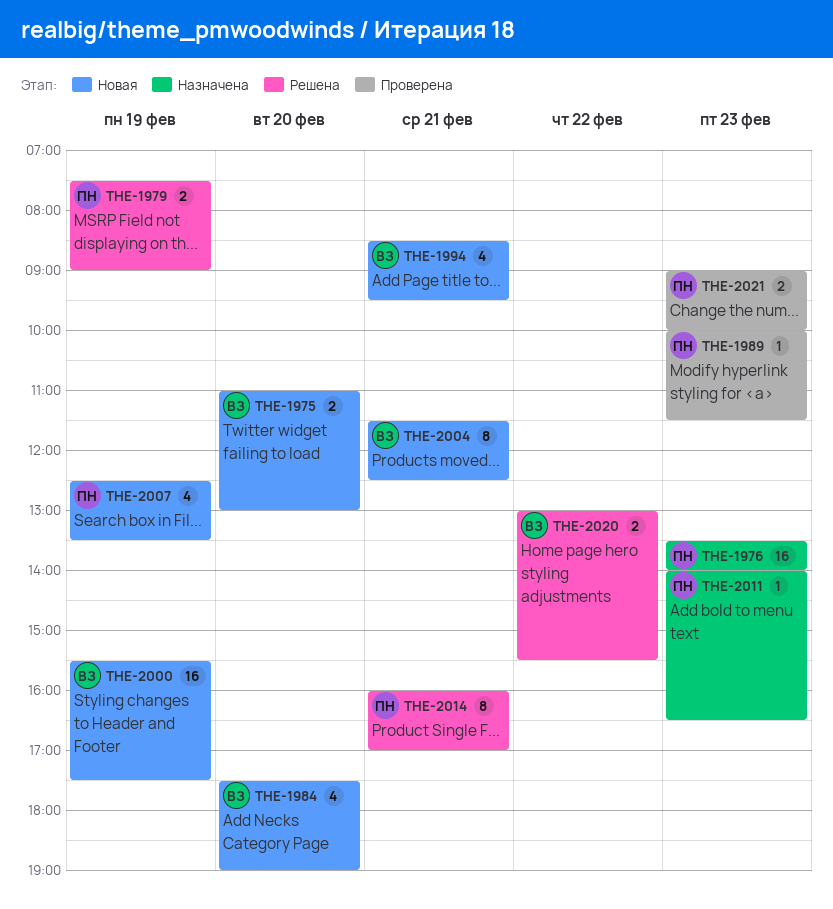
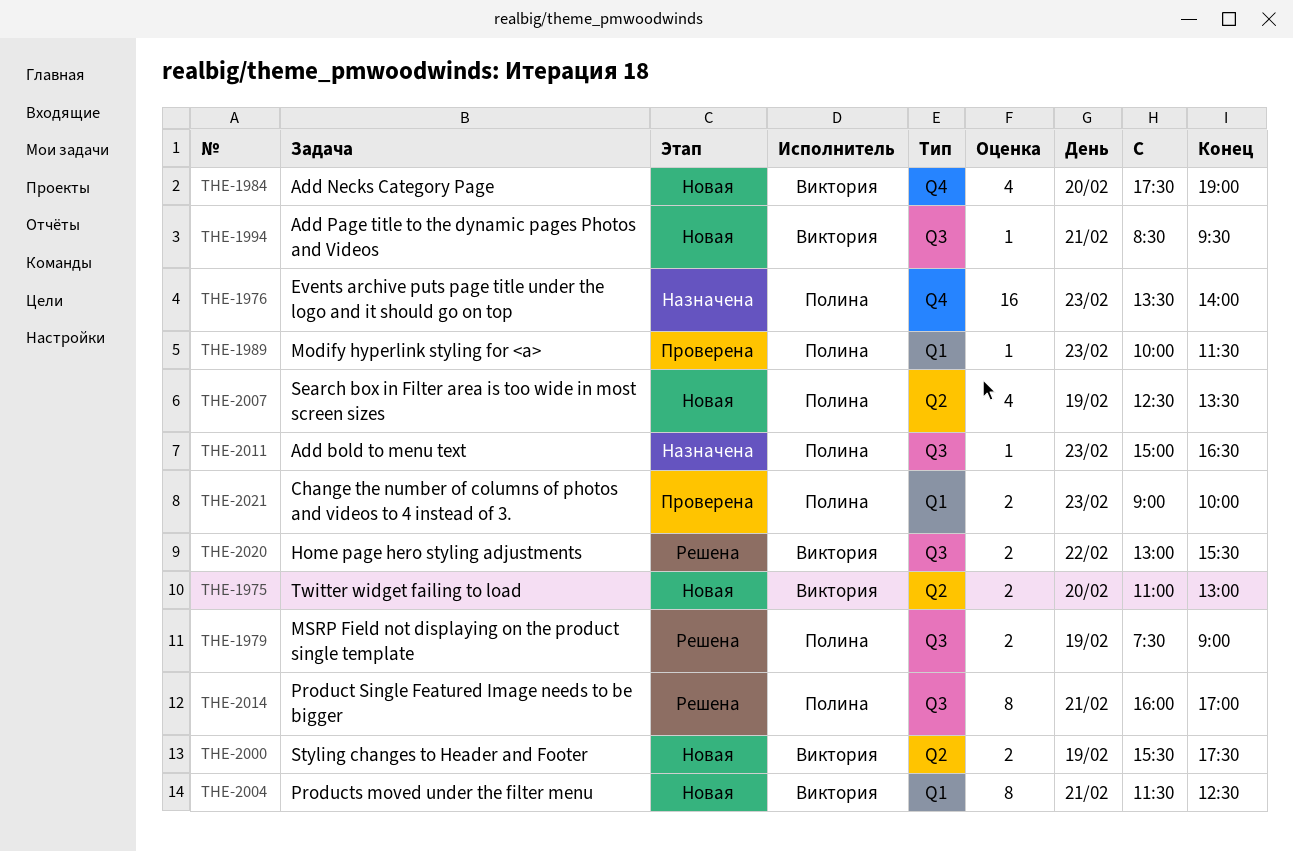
THE-1994, estimate: 4 -> 1
THE-2000, estimate: 16 -> 2
THE-2011, begins: 14:00 -> 15:00

